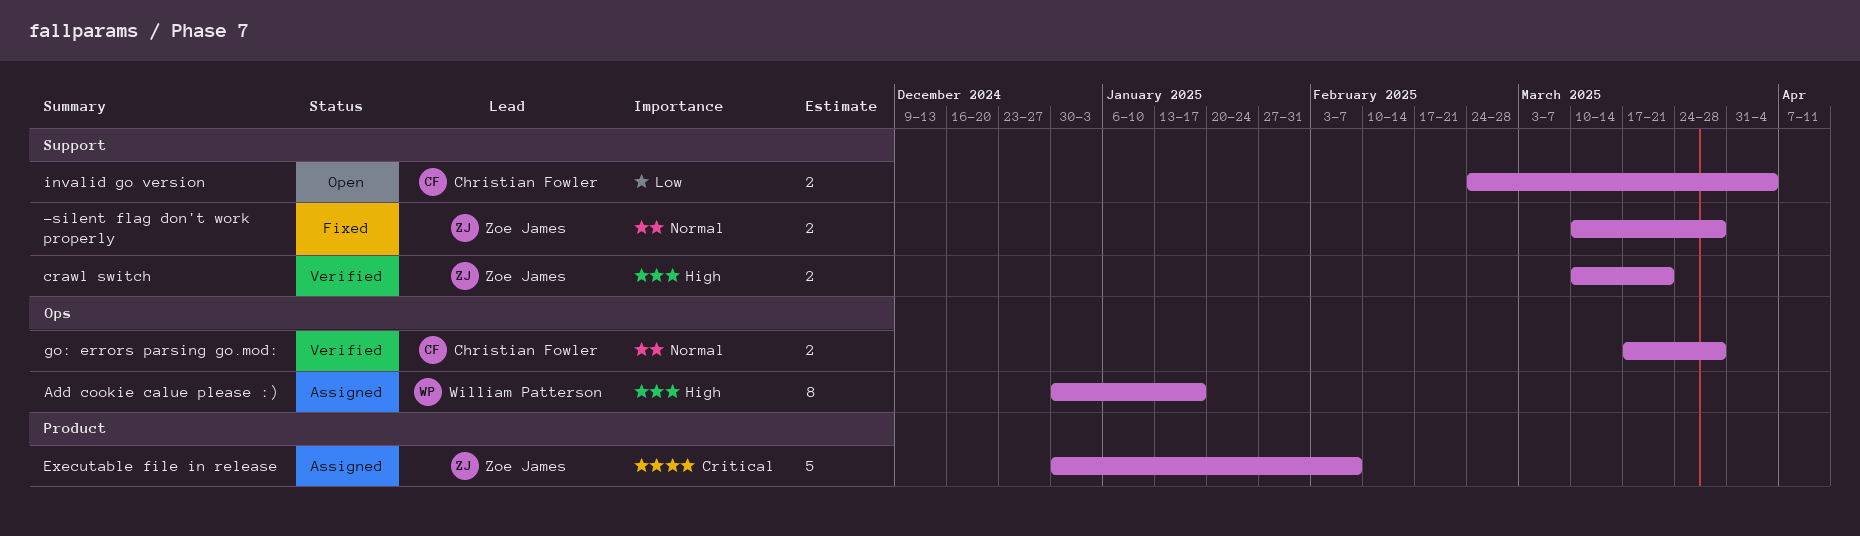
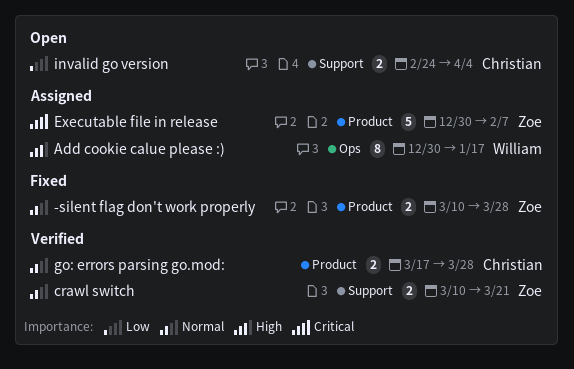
-silent flag don't work properly, label: Support -> Product
crawl switch, priority: High -> Normal
go: errors parsing go.mod:, label: Ops -> Product

